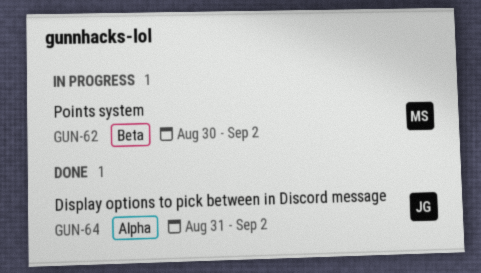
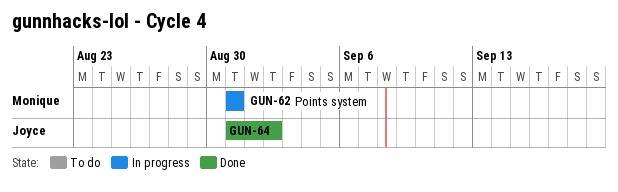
GUN-62, start: Aug 30 -> Aug 31
GUN-62, due: Sep 2 -> Aug 31

